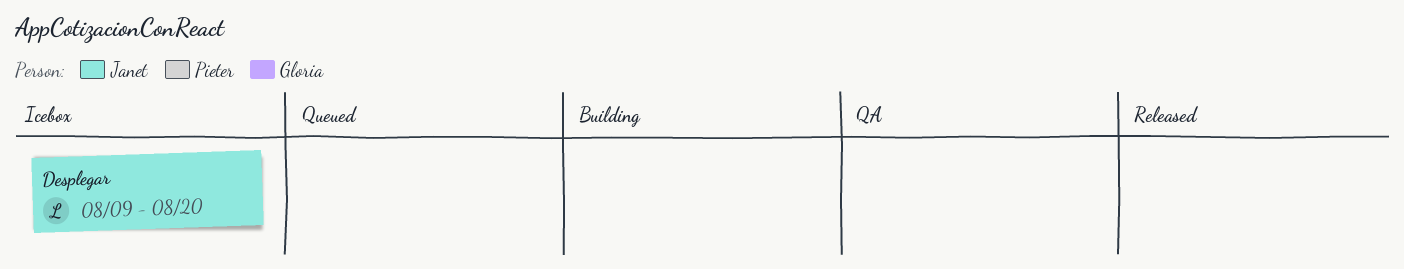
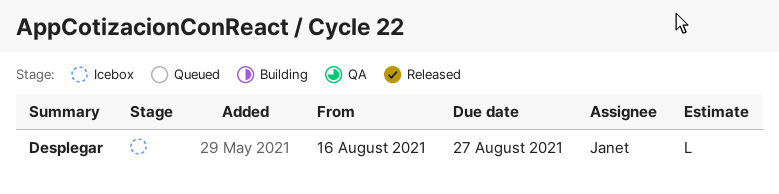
Desplegar, start: Aug 9 -> Aug 16
Desplegar, due: Aug 20 -> Aug 27

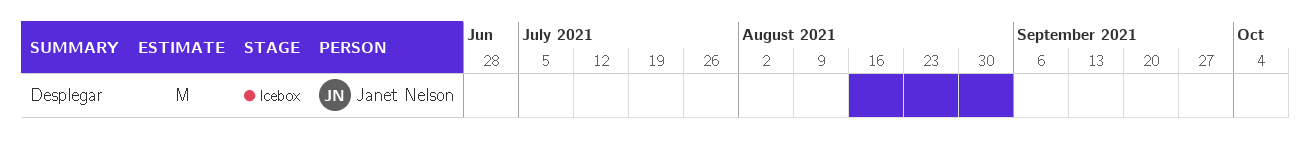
Desplegar, estimate: L -> M
Desplegar, due: Aug 27 -> Sep 3

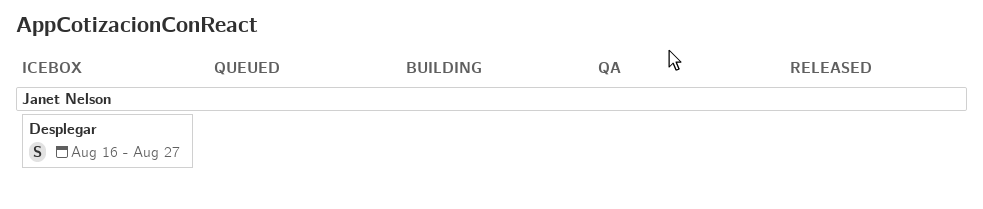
Desplegar, estimate: M -> S
Desplegar, due: Sep 3 -> Aug 27

